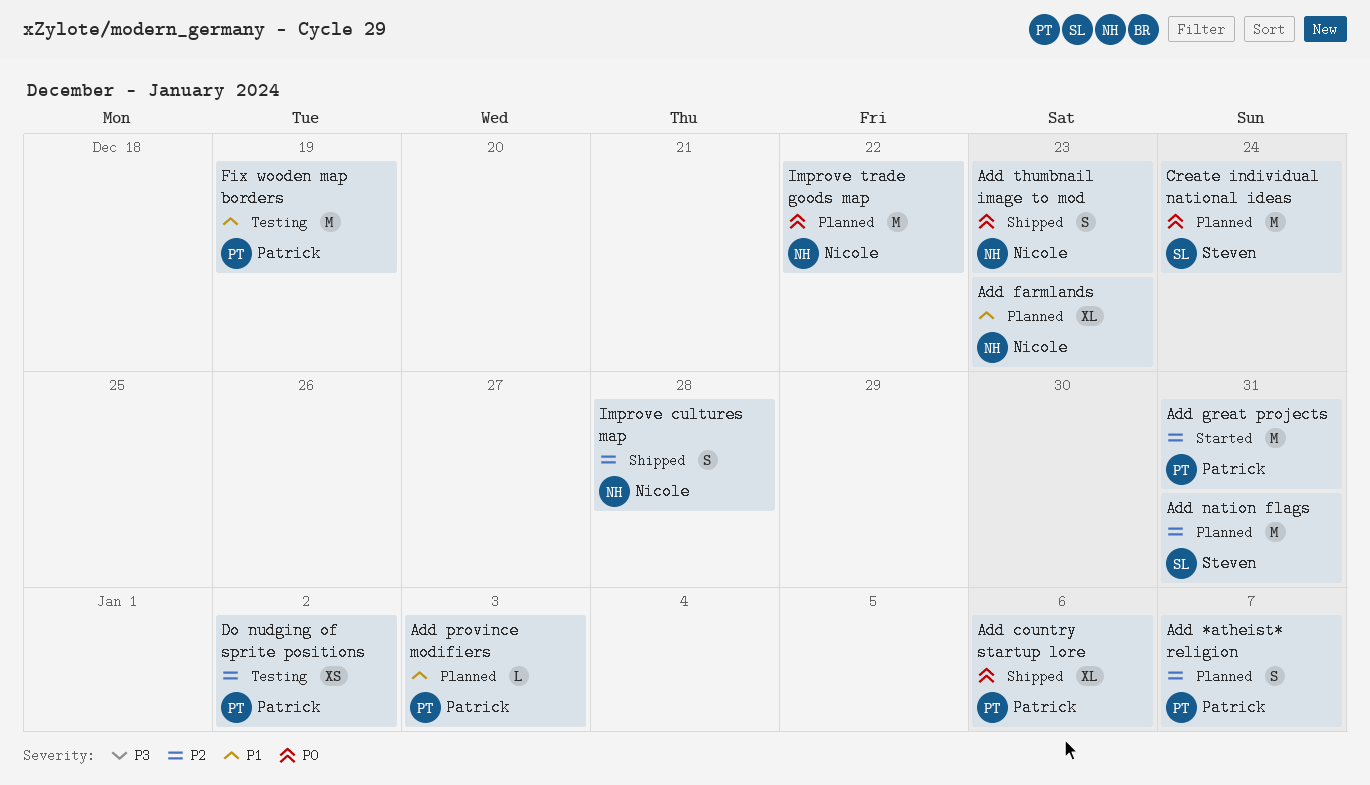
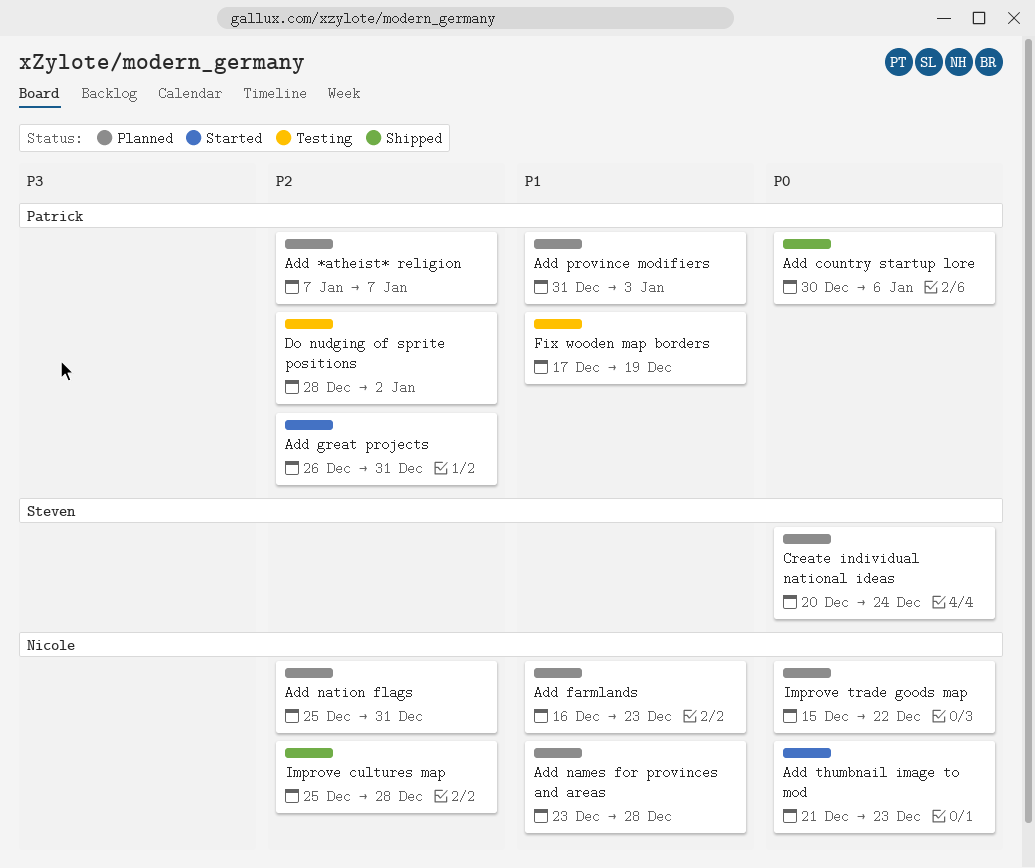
Add names for provinces and areas: none -> present
Add nation flags, owner: Steven -> Nicole
Add thumbnail image to mod, status: Shipped -> Started

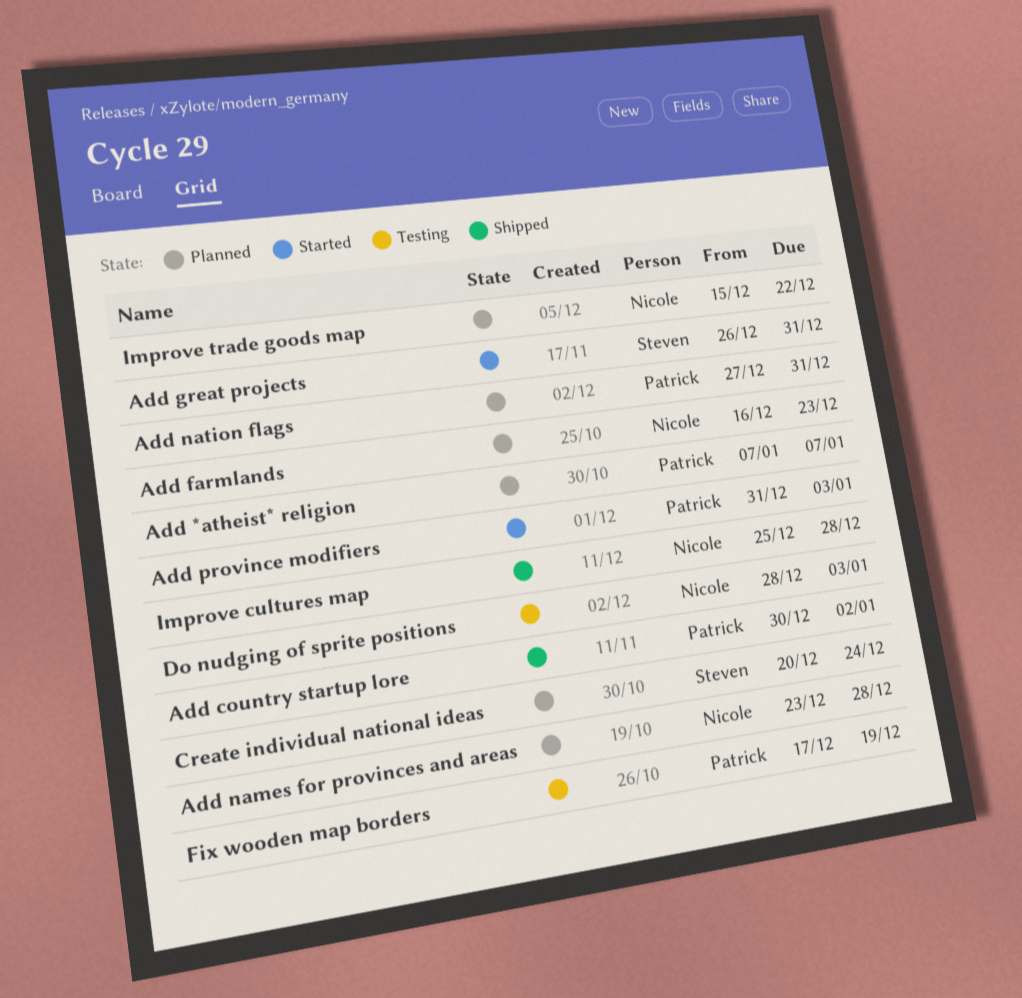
Add country startup lore, due: Jan 6 -> Jan 2
Add great projects, owner: Patrick -> Steven
Add nation flags, owner: Nicole -> Patrick
Add nation flags, start: Dec 25 -> Dec 27
Add province modifiers, status: Planned -> Started
Add thumbnail image to mod: present -> none
Do nudging of sprite positions, owner: Patrick -> Nicole
Do nudging of sprite positions, due: Jan 2 -> Jan 3

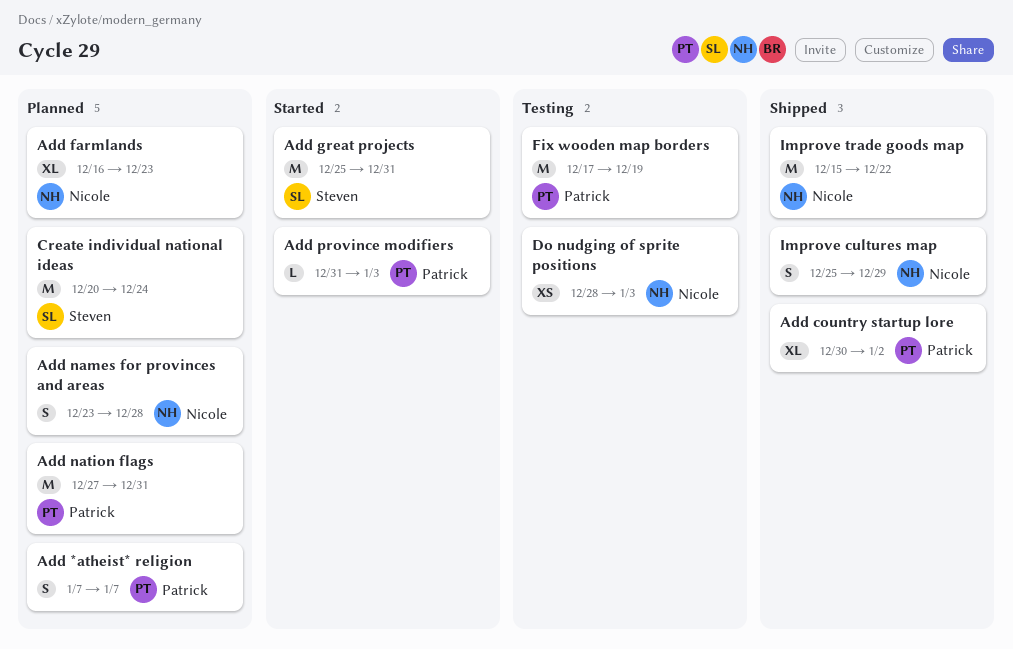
Add great projects, start: Dec 26 -> Dec 25
Improve cultures map, due: Dec 28 -> Dec 29
Improve trade goods map, status: Planned -> Shipped

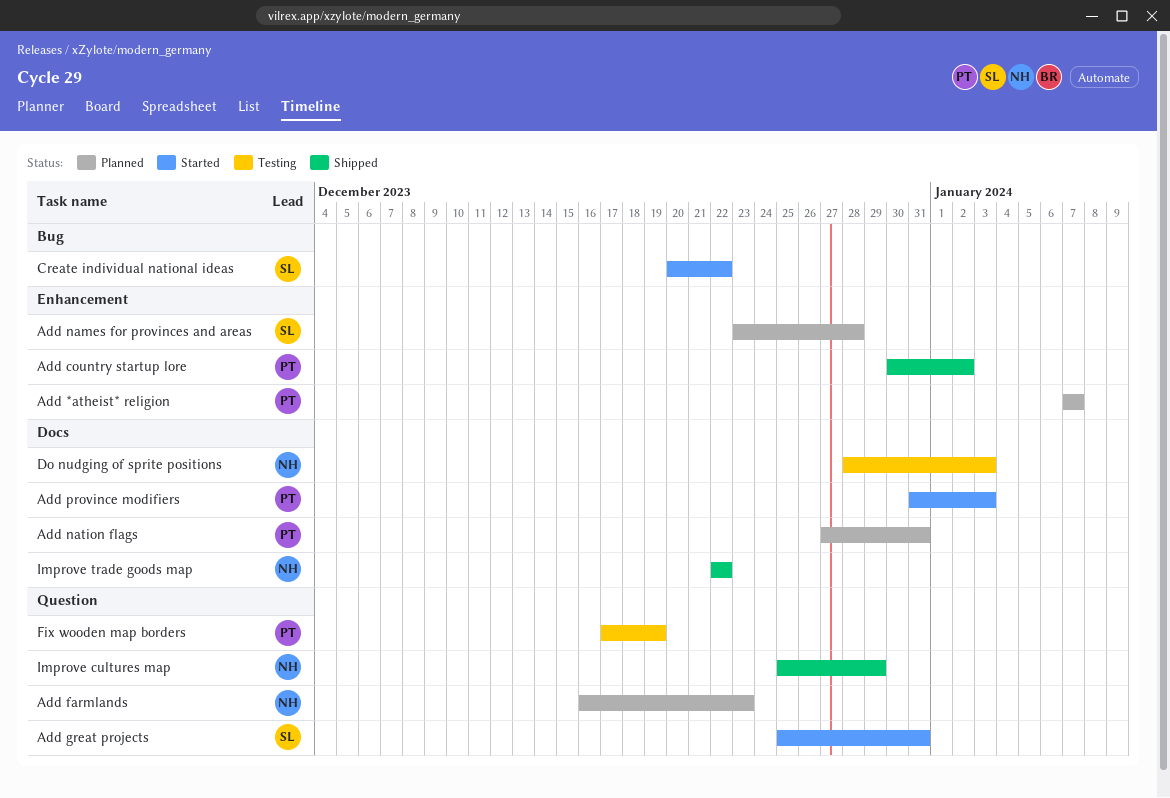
Add names for provinces and areas, owner: Nicole -> Steven
Create individual national ideas, status: Planned -> Started
Create individual national ideas, due: Dec 24 -> Dec 22
Improve trade goods map, start: Dec 15 -> Dec 22

